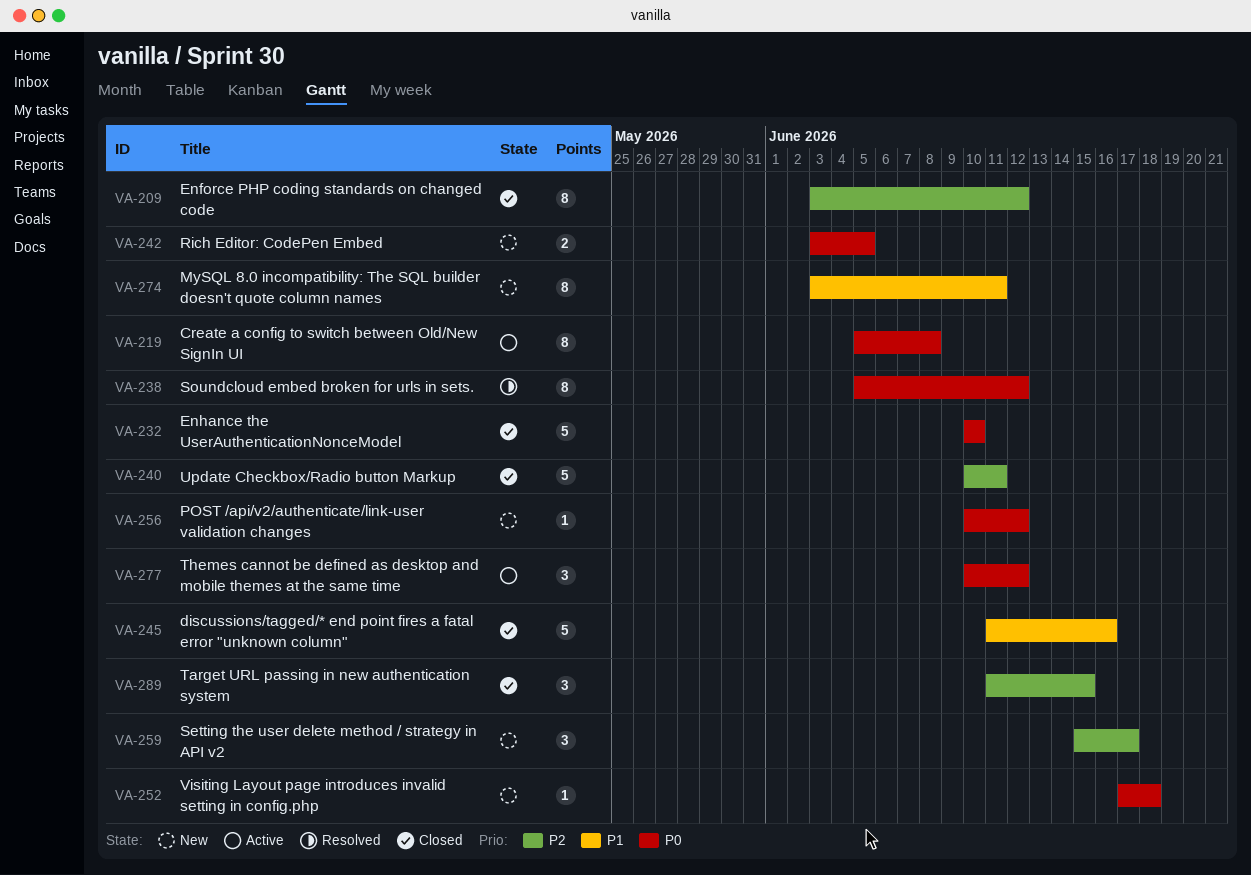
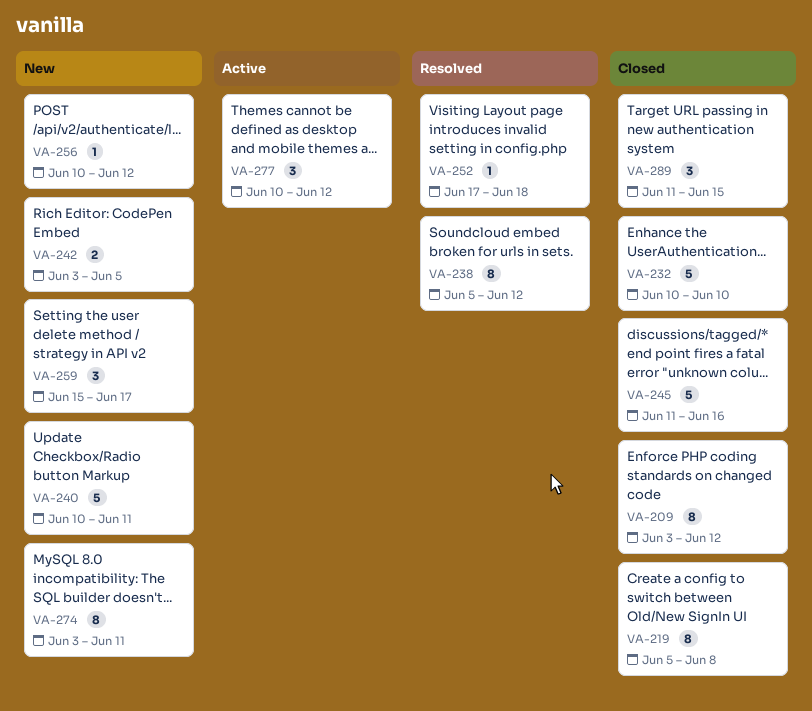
VA-219, status: Active -> Closed
VA-240, status: Closed -> New
VA-252, status: New -> Resolved

